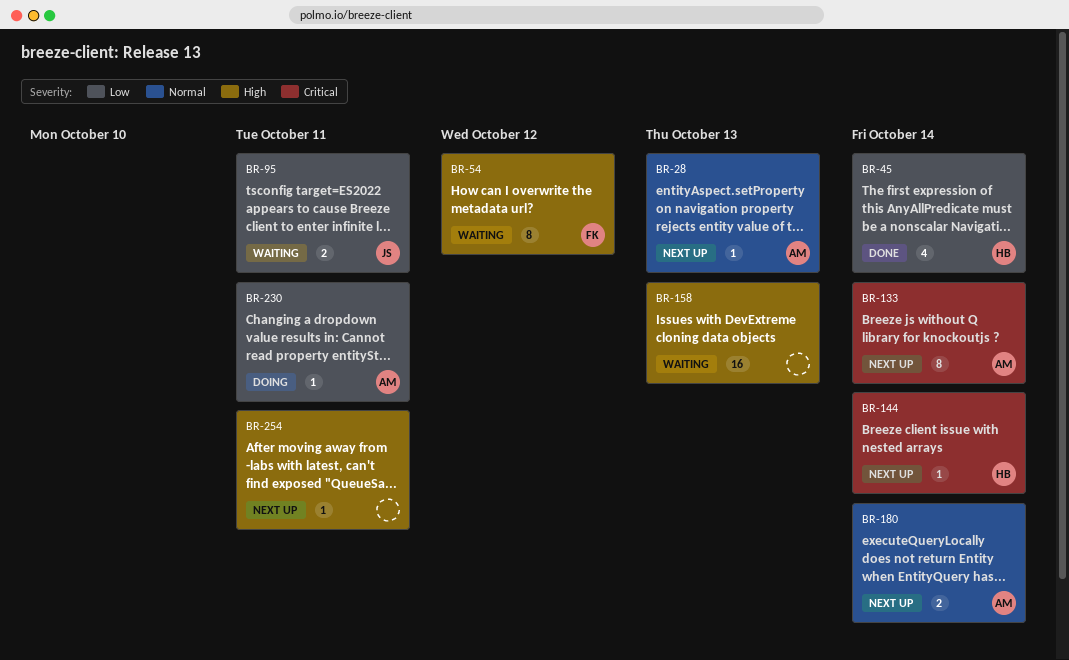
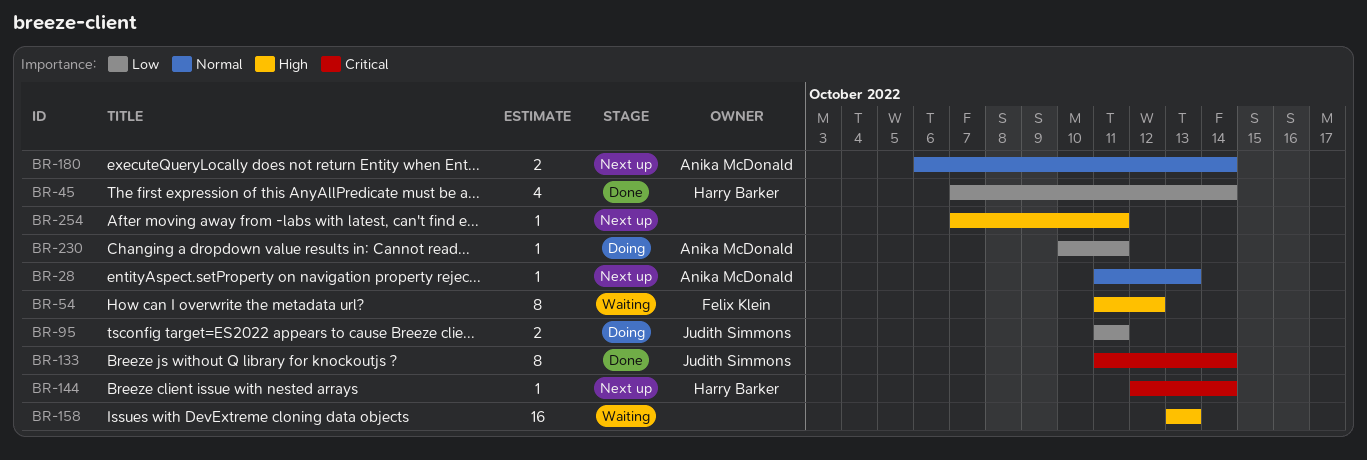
BR-95, status: Waiting -> Doing
BR-133, status: Next up -> Done
BR-133, owner: Anika McDonald -> Judith Simmons

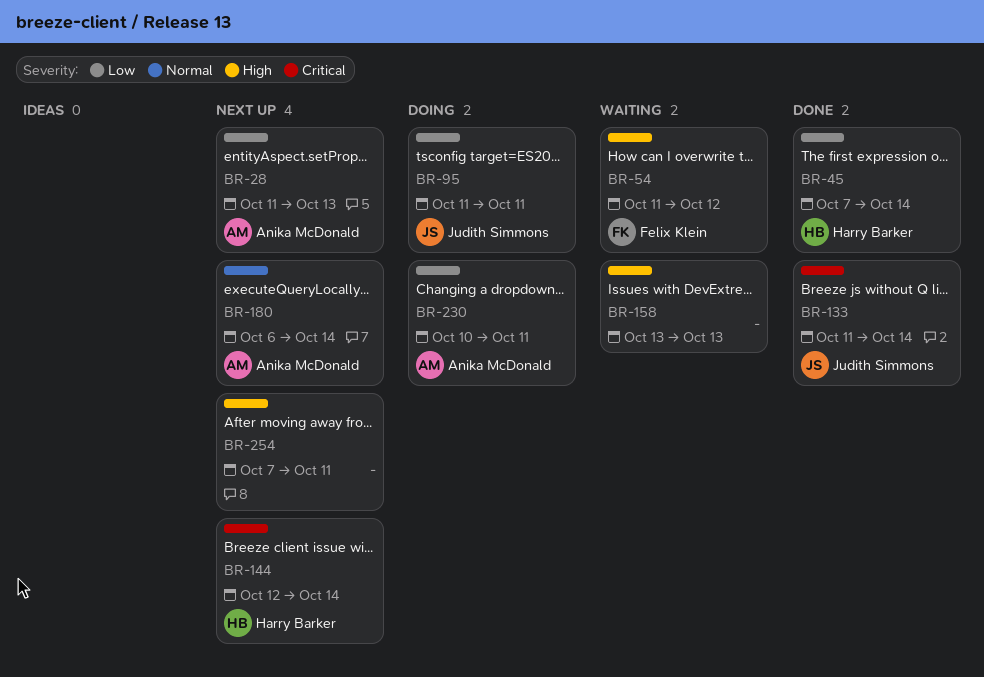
BR-28, priority: Normal -> Low

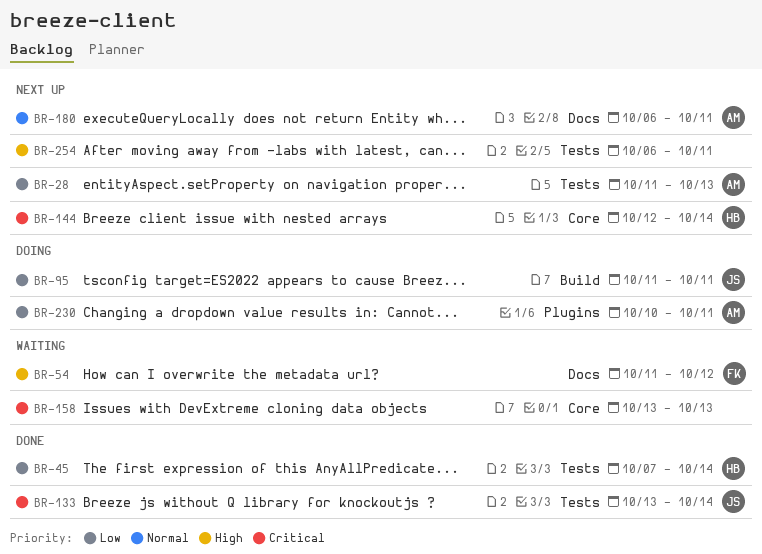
BR-133, start: Oct 11 -> Oct 13
BR-158, priority: High -> Critical
BR-180, due: Oct 14 -> Oct 11
BR-254, start: Oct 7 -> Oct 6

